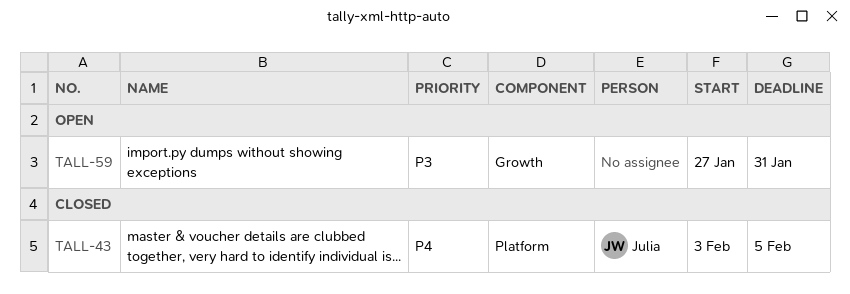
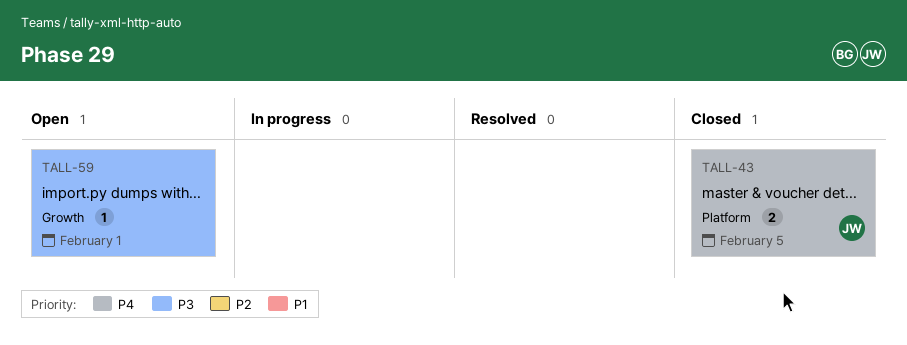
TALL-59, due: Jan 31 -> Feb 1

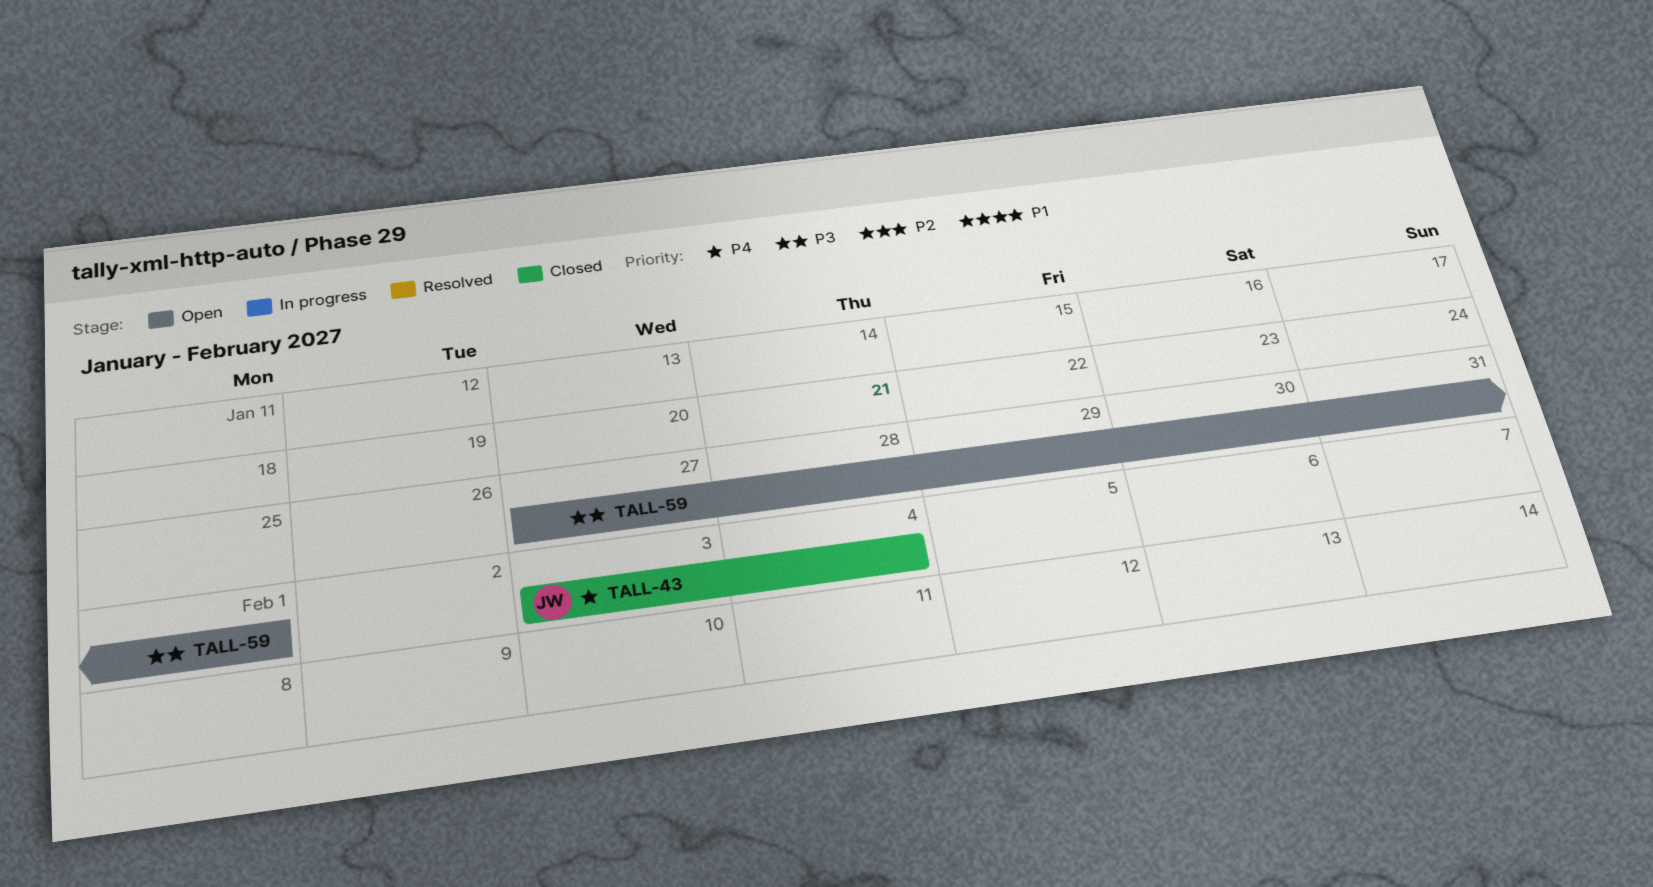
TALL-43, due: Feb 5 -> Feb 4

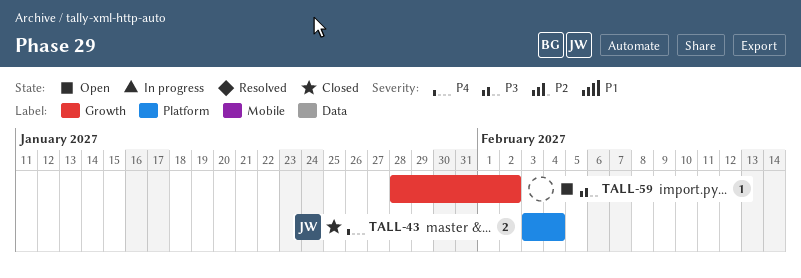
TALL-59, start: Jan 27 -> Jan 28
TALL-59, due: Feb 1 -> Feb 2

